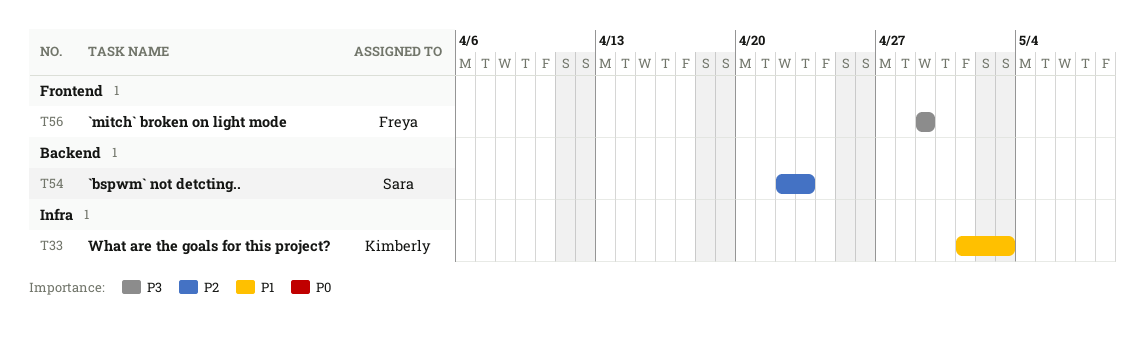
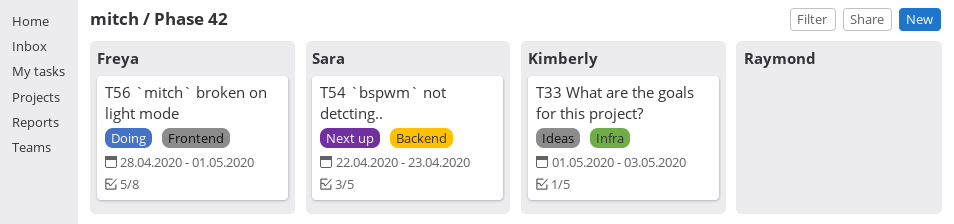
T56, start: Apr 29 -> Apr 28
T56, due: Apr 29 -> May 1

